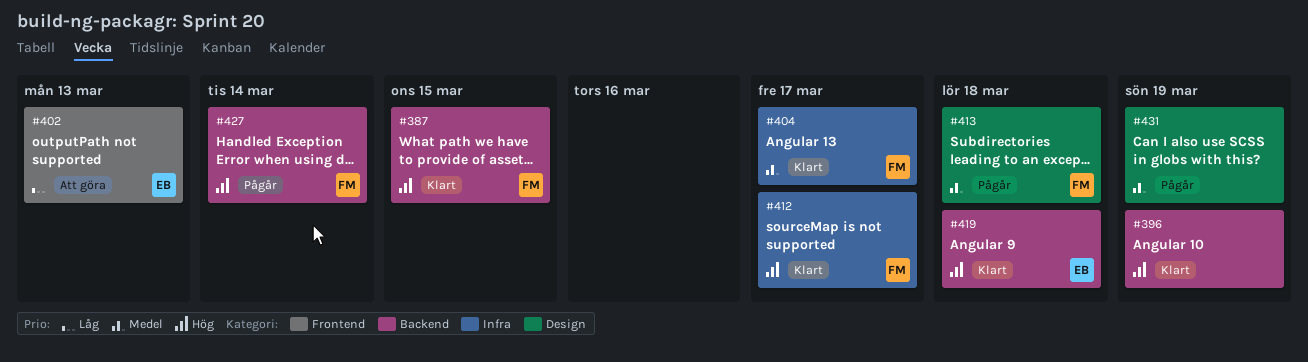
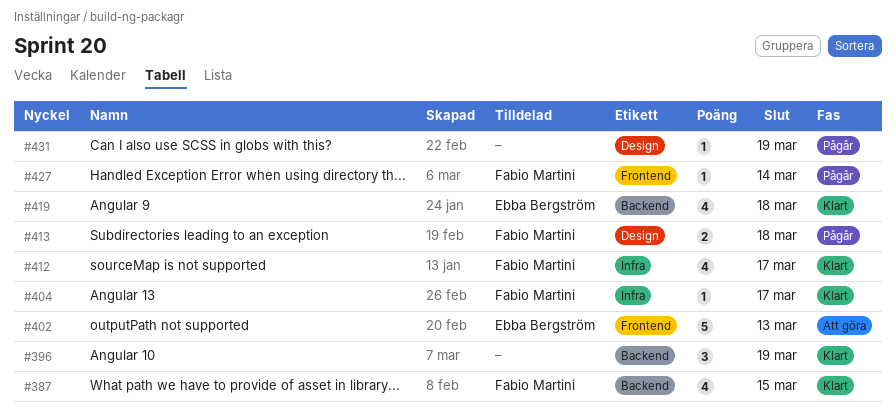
#427, label: Backend -> Frontend

